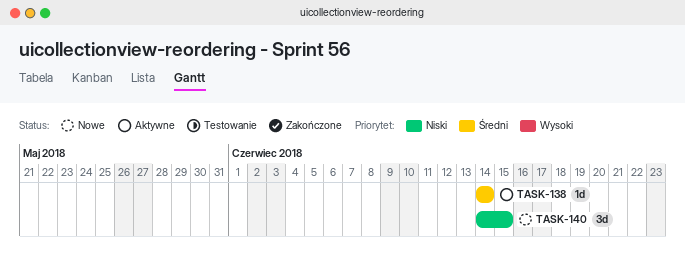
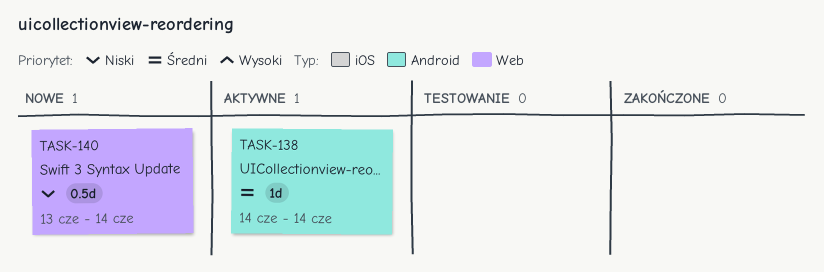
TASK-140, estimate: 3d -> 0.5d
TASK-140, start: Jun 14 -> Jun 13
TASK-140, due: Jun 15 -> Jun 14

